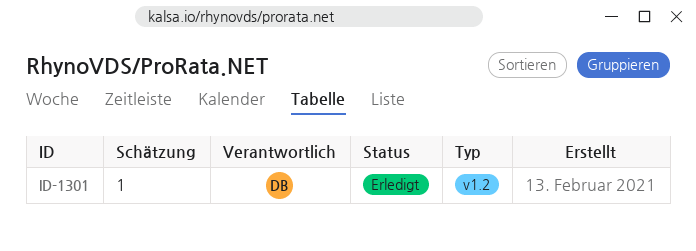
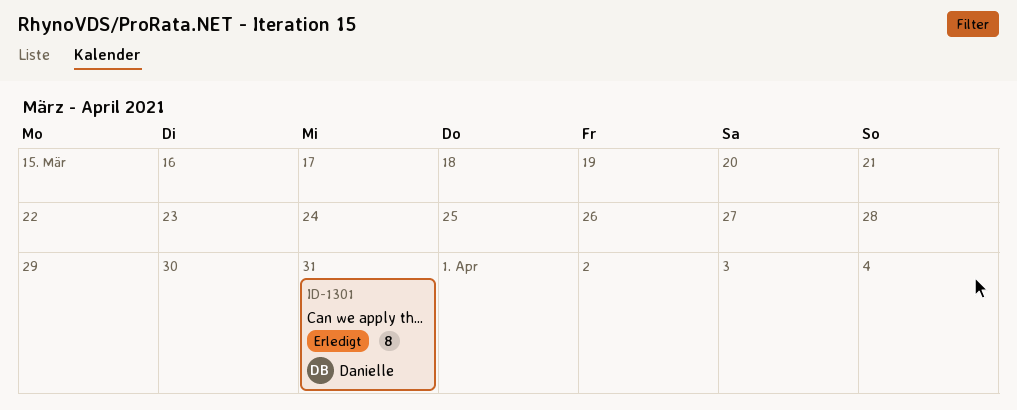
ID-1301, estimate: 1 -> 8

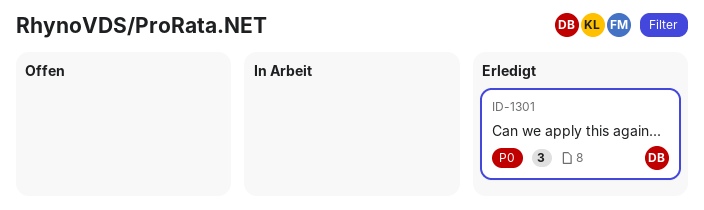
ID-1301, estimate: 8 -> 3

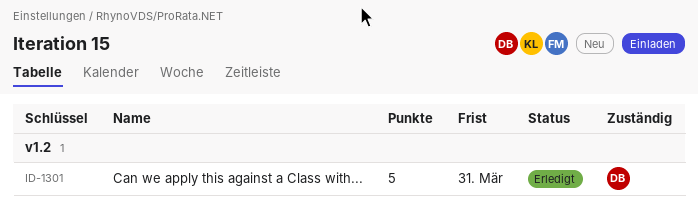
ID-1301, estimate: 3 -> 5

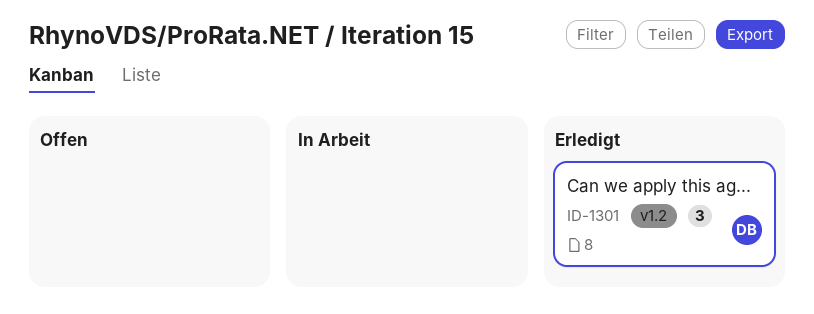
ID-1301, estimate: 5 -> 3

